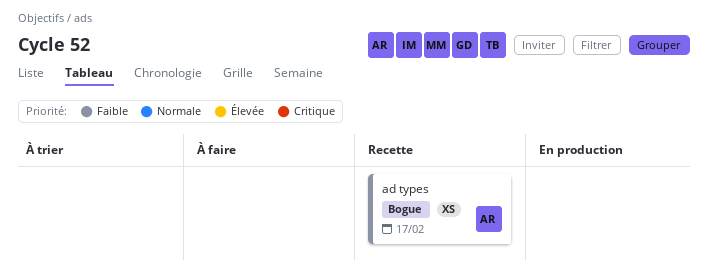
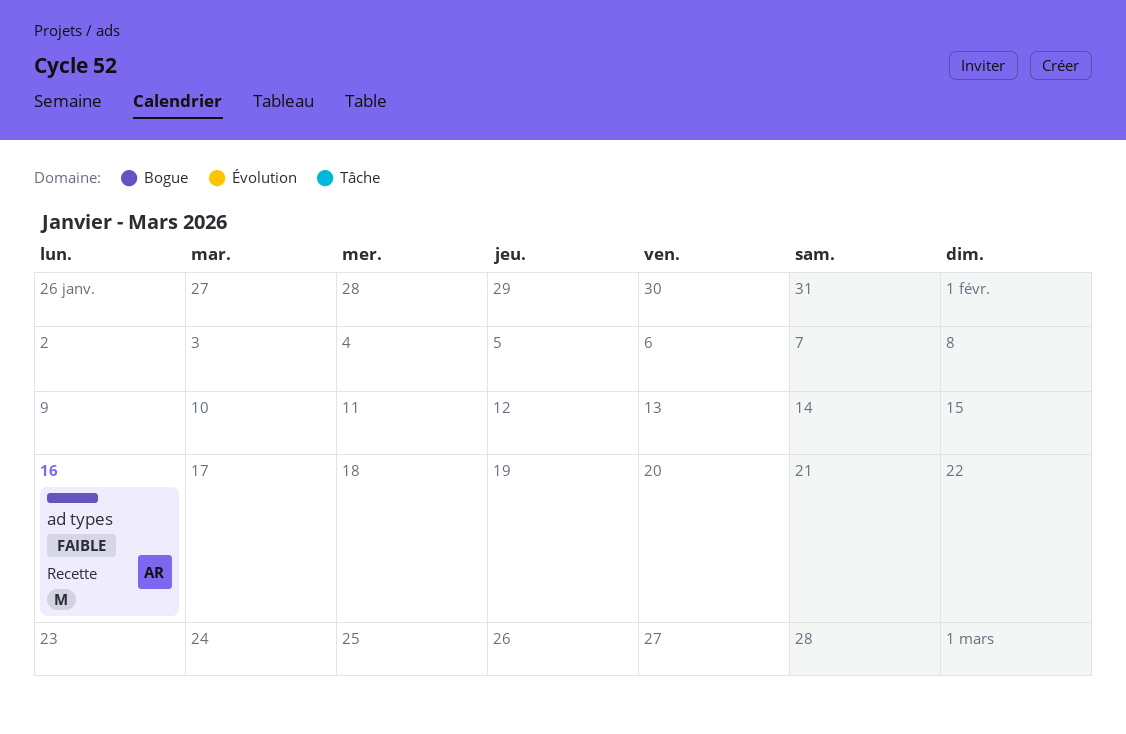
ad types, estimate: XS -> M
ad types, due: Feb 17 -> Feb 16

